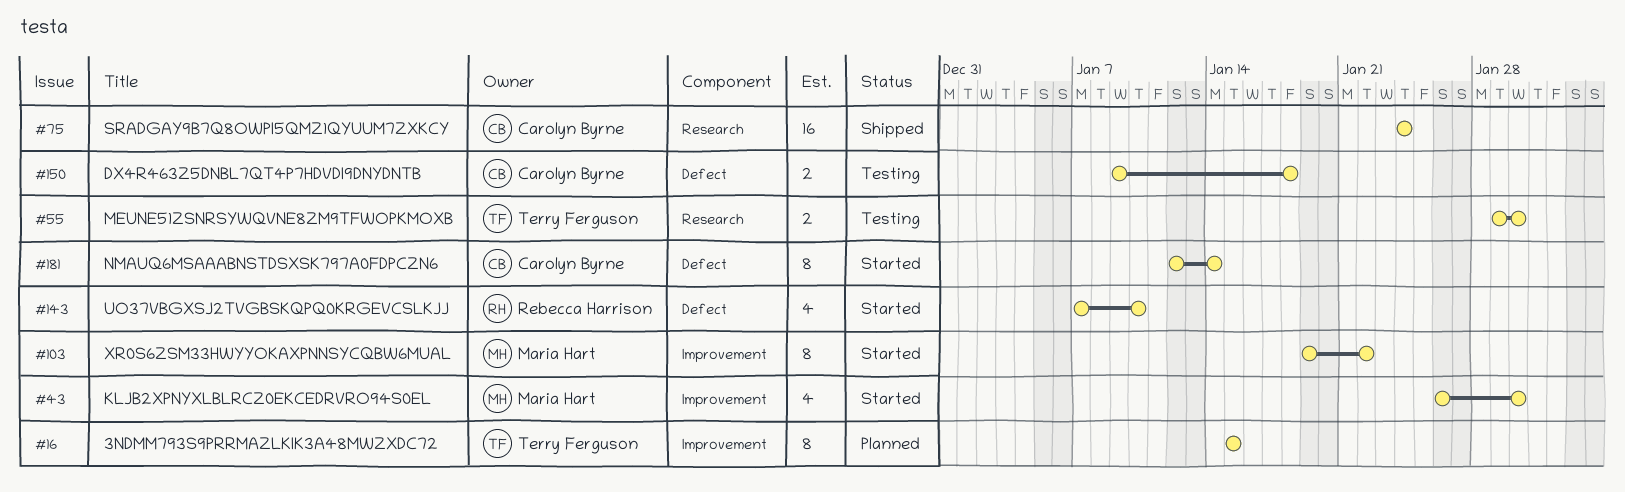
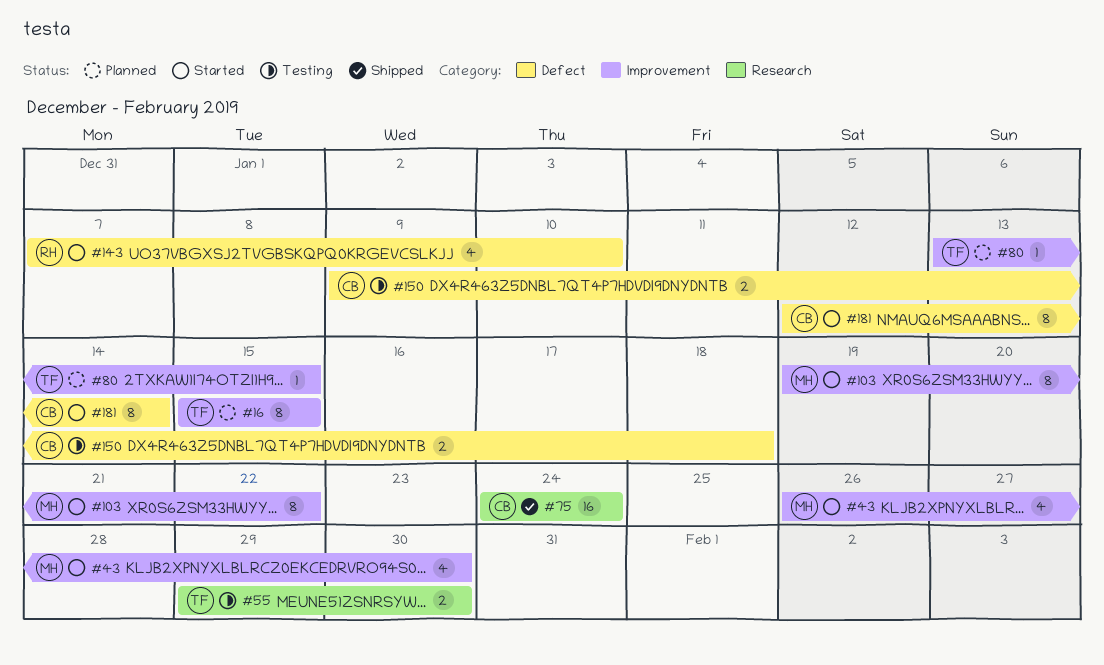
#80: none -> present

